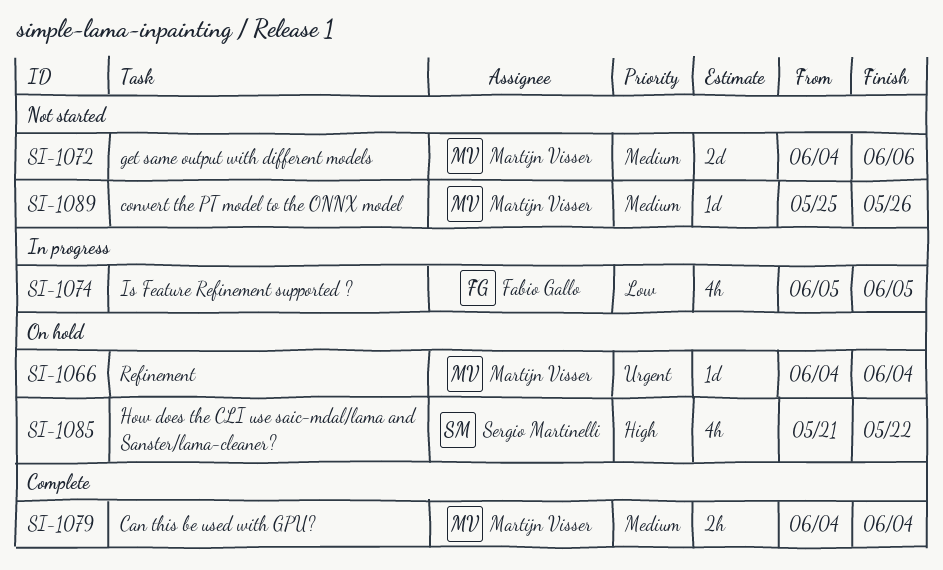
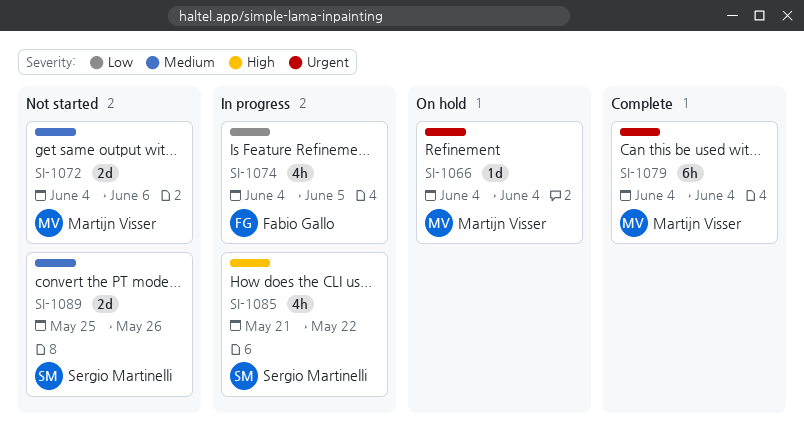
SI-1074, start: Jun 5 -> Jun 4
SI-1079, priority: Medium -> Urgent
SI-1079, estimate: 2h -> 6h
SI-1085, status: On hold -> In progress
SI-1089, owner: Martijn Visser -> Sergio Martinelli
SI-1089, estimate: 1d -> 2d

